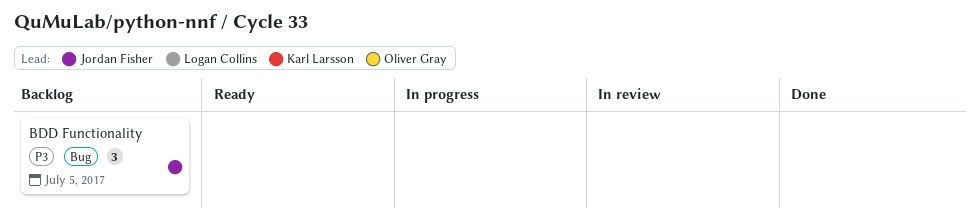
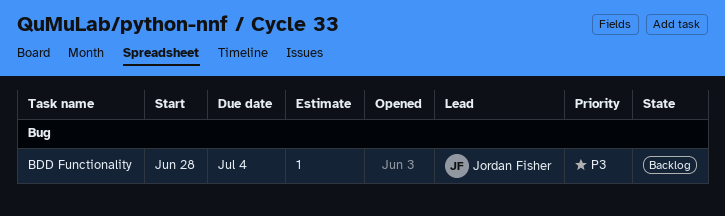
BDD Functionality, estimate: 3 -> 1
BDD Functionality, due: Jul 5 -> Jul 4

